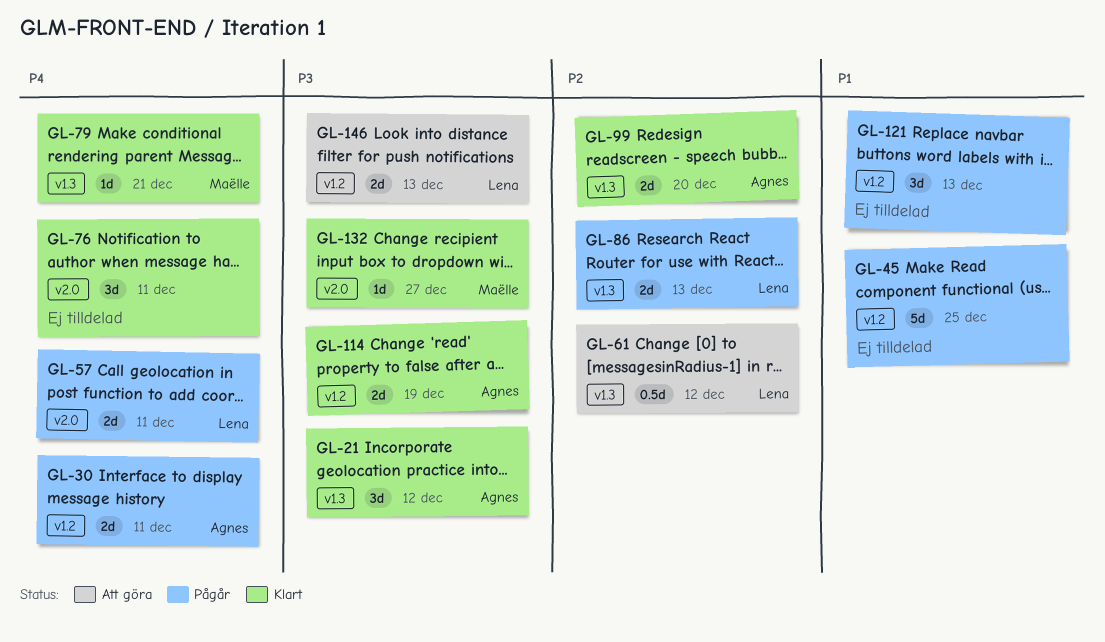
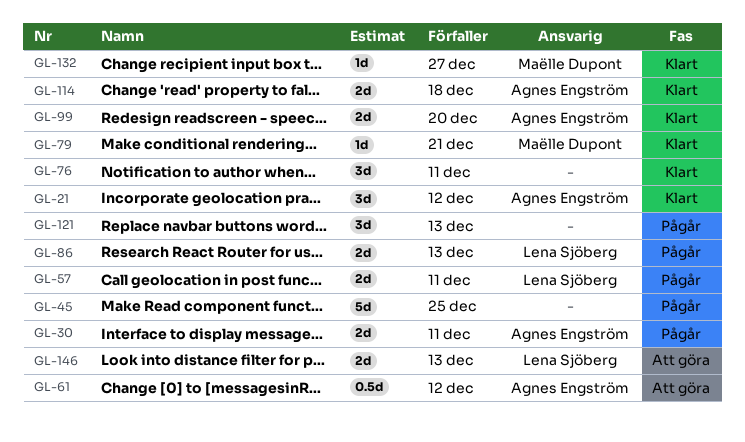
GL-61, owner: Lena Sjöberg -> Agnes Engström
GL-114, due: Dec 19 -> Dec 18

